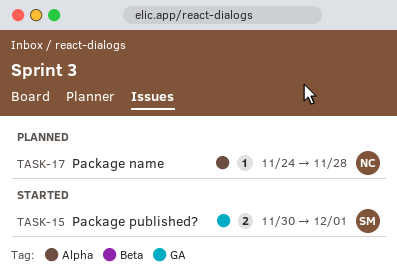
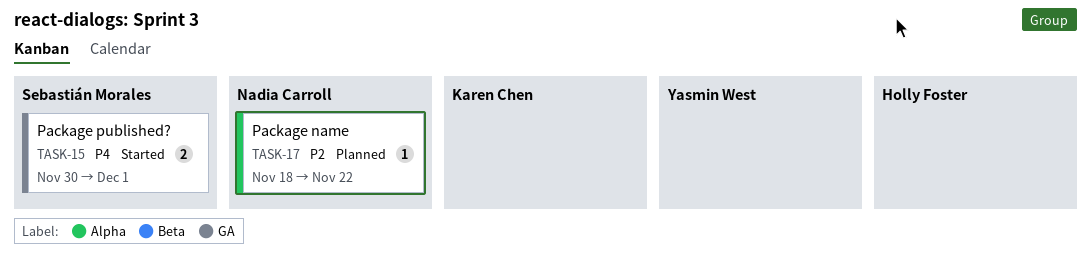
TASK-17, start: Nov 24 -> Nov 18
TASK-17, due: Nov 28 -> Nov 22

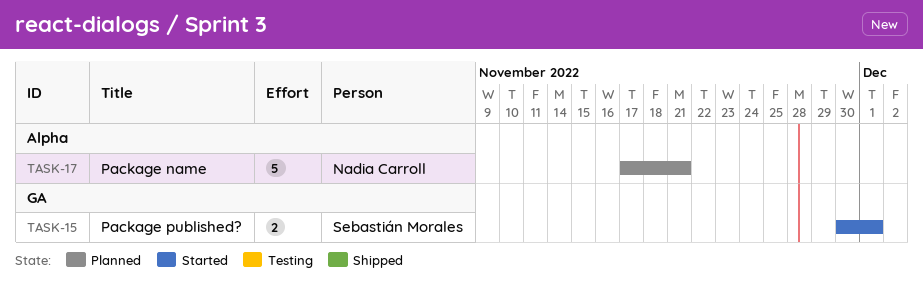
TASK-17, estimate: 1 -> 5
TASK-17, start: Nov 18 -> Nov 17
TASK-17, due: Nov 22 -> Nov 21

